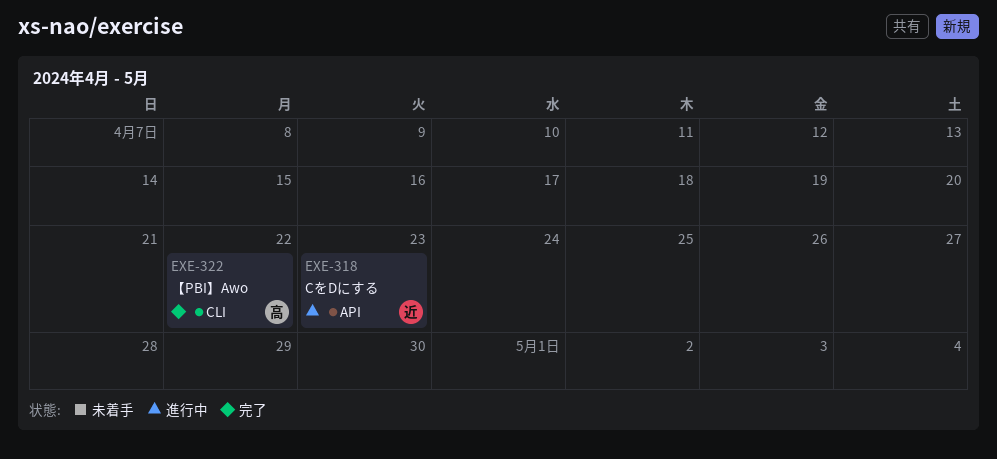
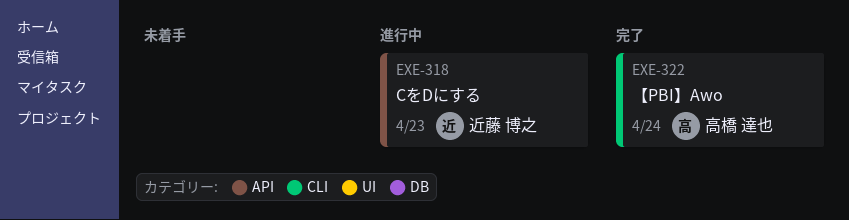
EXE-322, due: Apr 22 -> Apr 24

